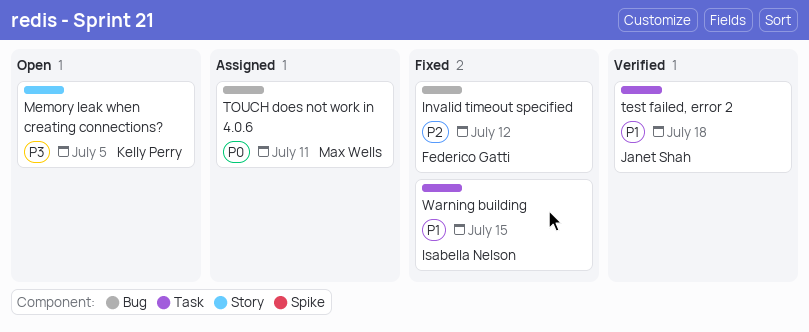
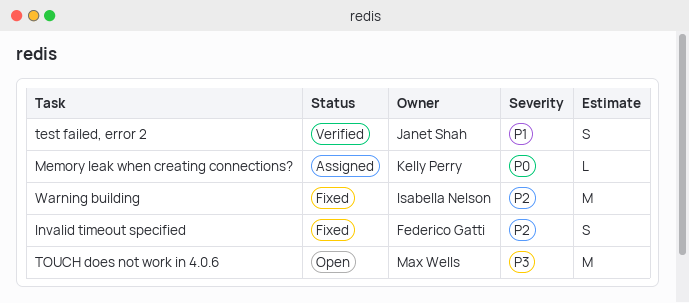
Memory leak when creating connections?, status: Open -> Assigned
Memory leak when creating connections?, priority: P3 -> P0
TOUCH does not work in 4.0.6, status: Assigned -> Open
TOUCH does not work in 4.0.6, priority: P0 -> P3
Warning building, priority: P1 -> P2

